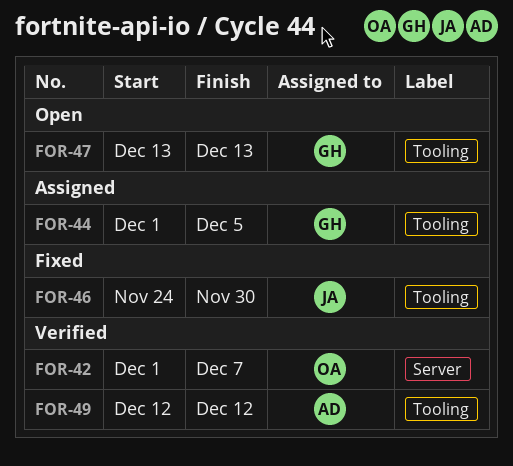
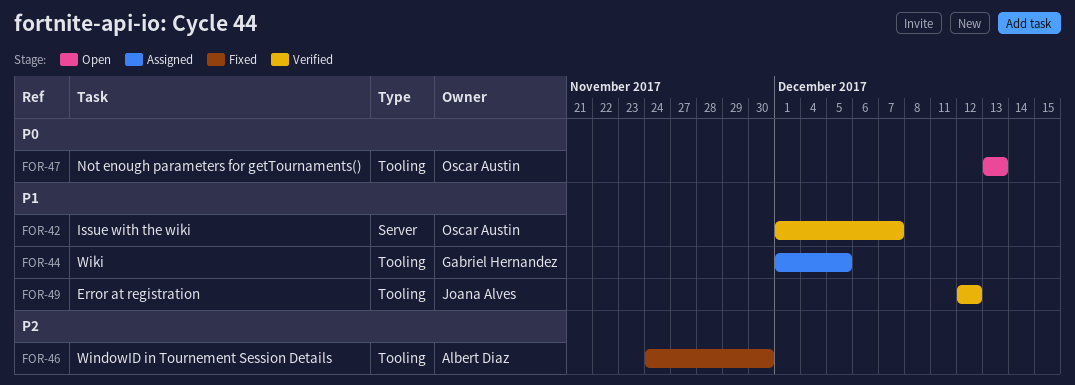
FOR-46, owner: Joana Alves -> Albert Diaz
FOR-47, owner: Gabriel Hernandez -> Oscar Austin
FOR-49, owner: Albert Diaz -> Joana Alves

